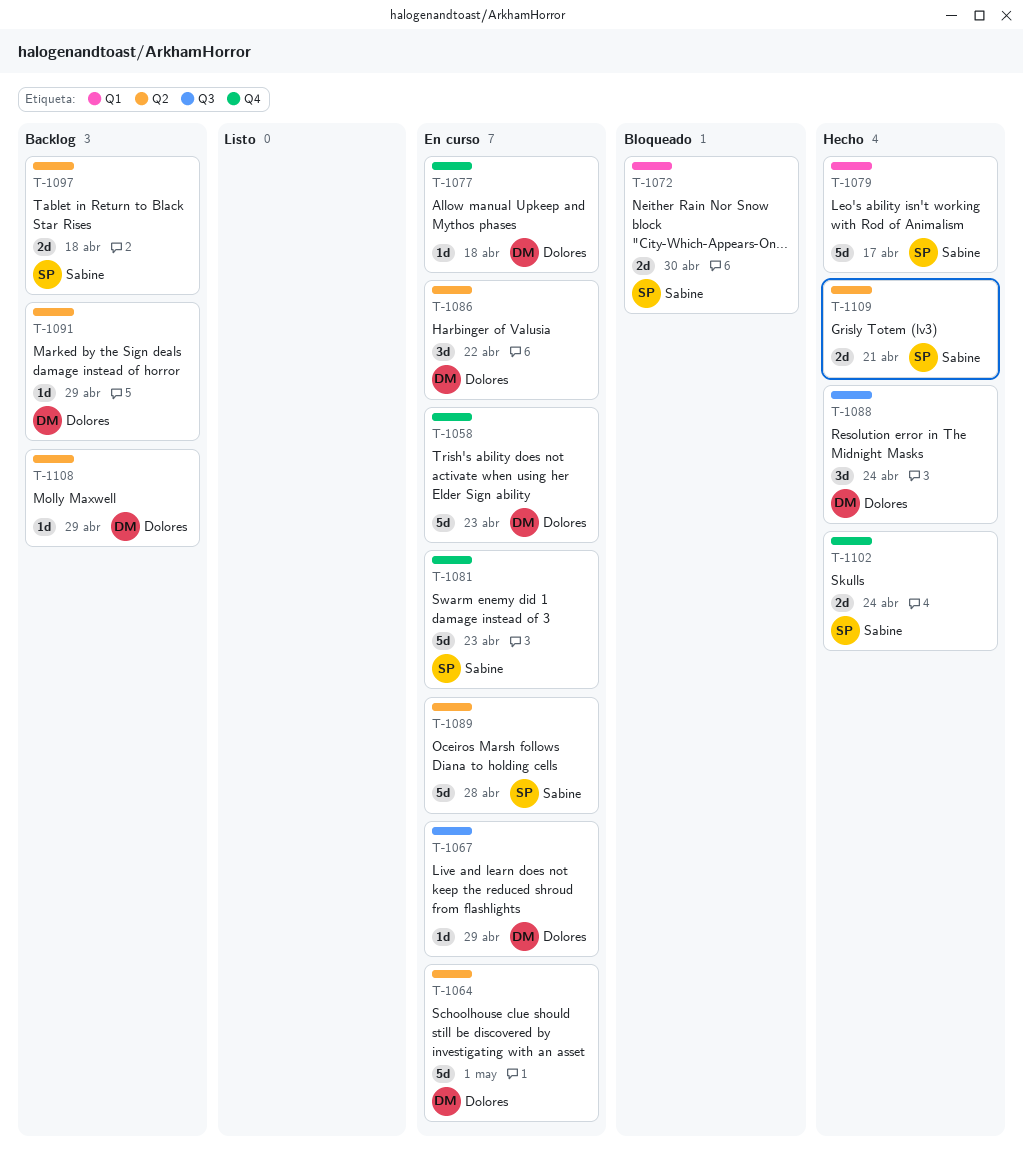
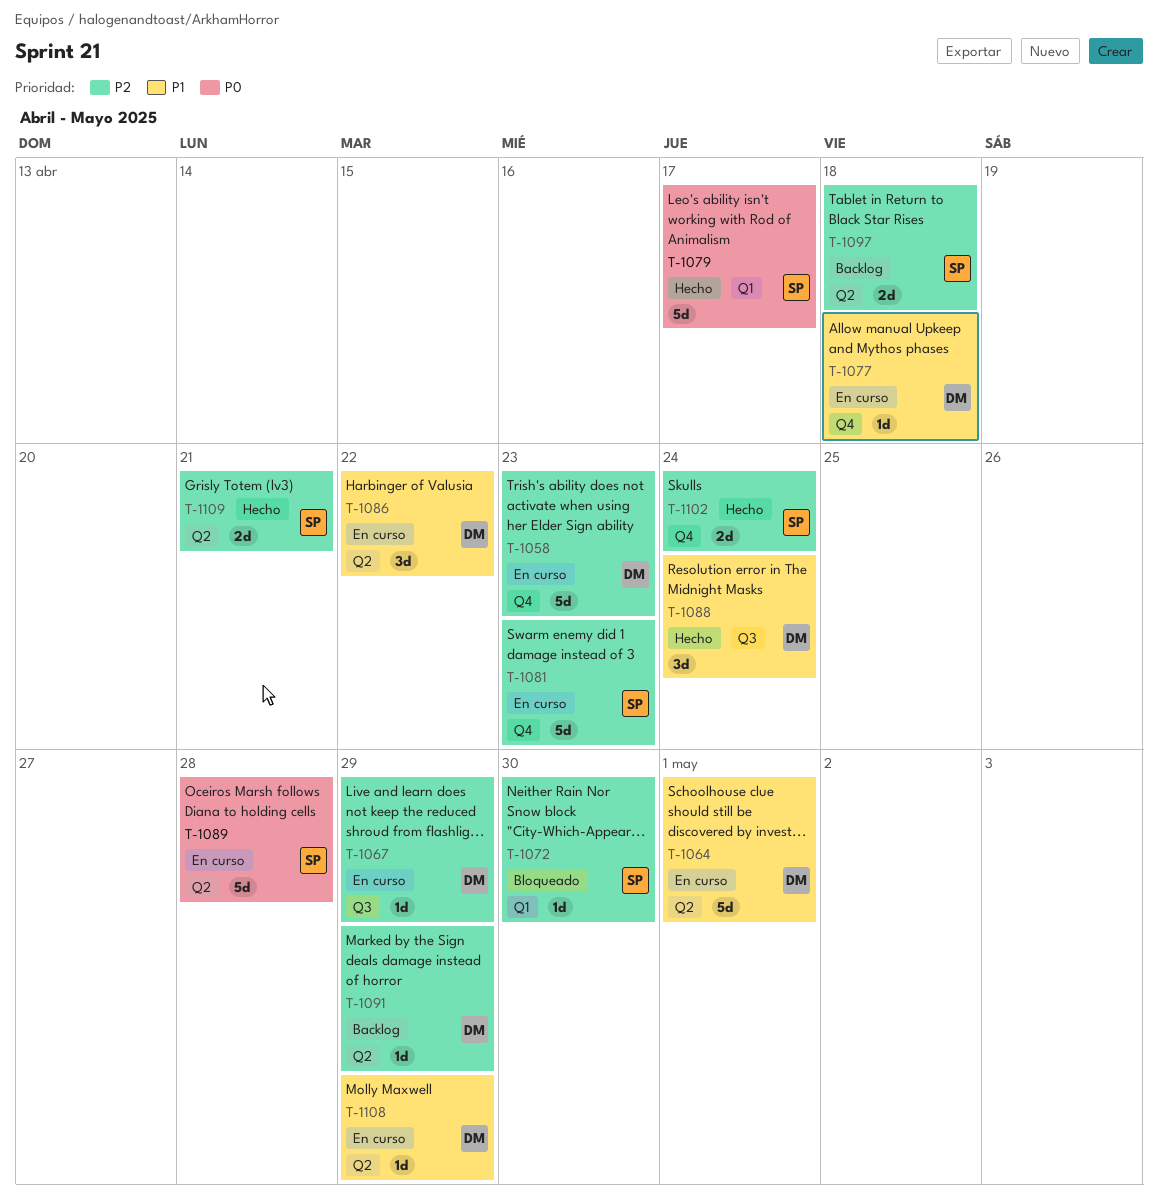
T-1072, estimate: 2d -> 1d
T-1108, status: Backlog -> En curso

